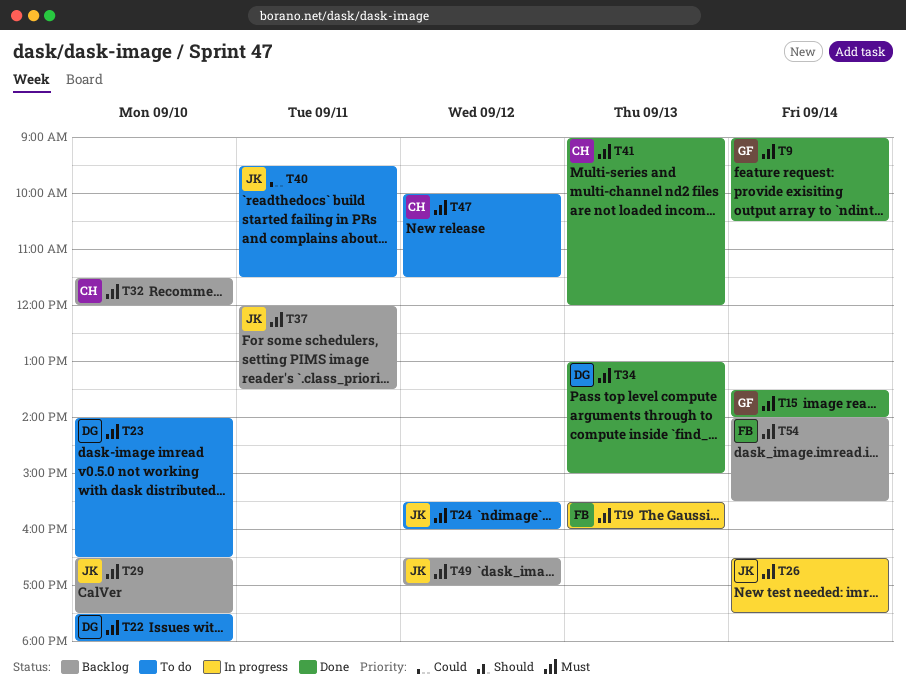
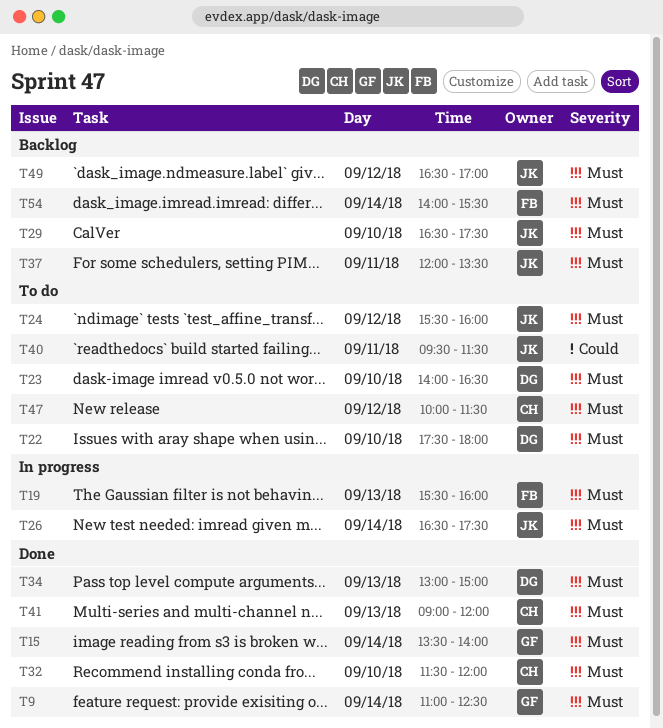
T9, begins: 09:00 -> 11:00
T9, ends: 10:30 -> 12:30
T32, status: Backlog -> Done

